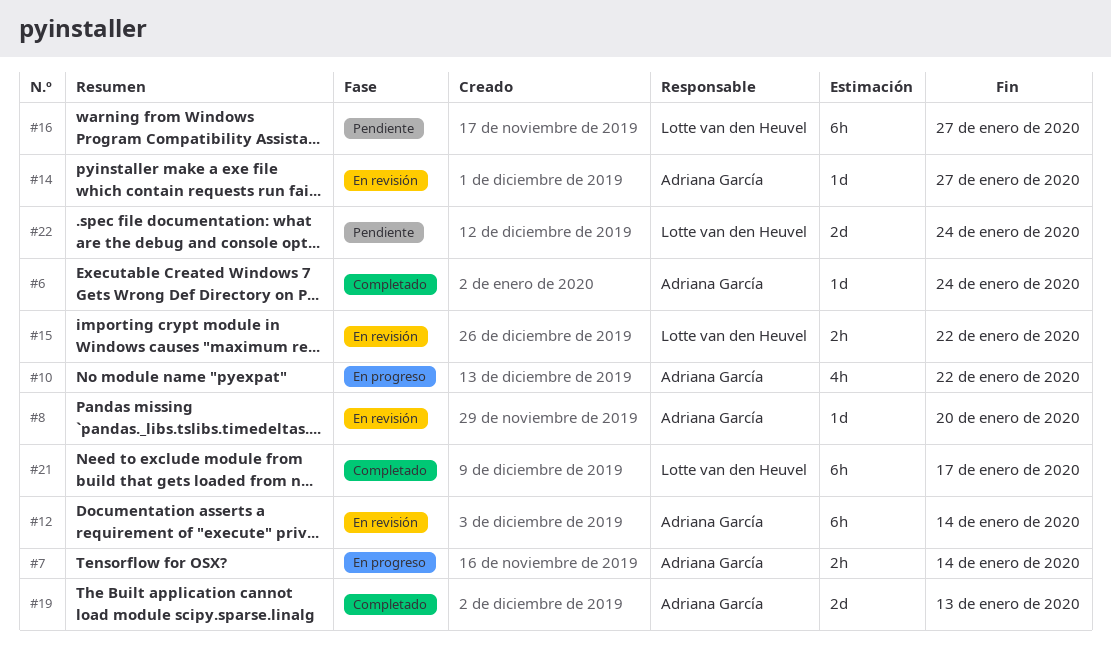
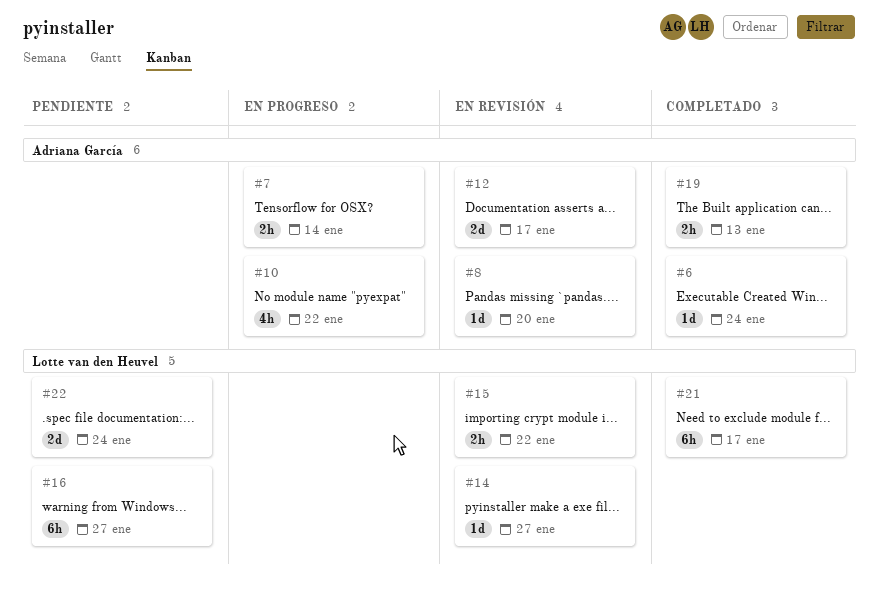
#12, estimate: 6h -> 2d
#12, due: Jan 14 -> Jan 17
#14, owner: Adriana García -> Lotte van den Heuvel
#19, estimate: 2d -> 2h

